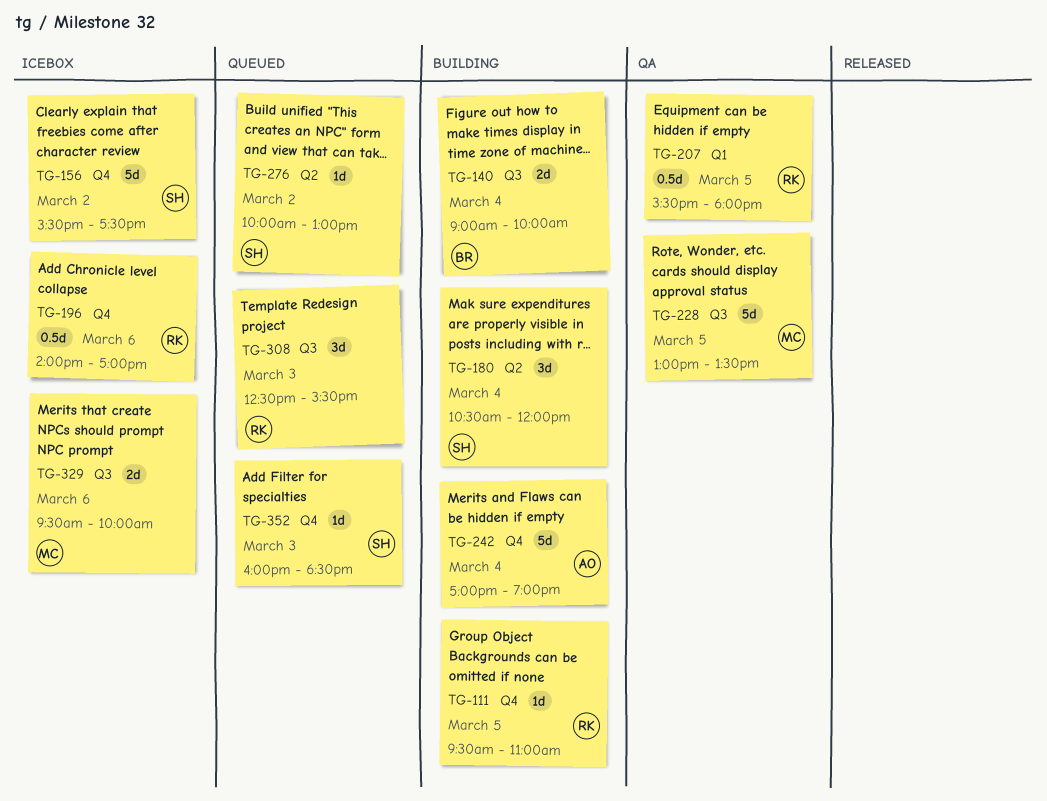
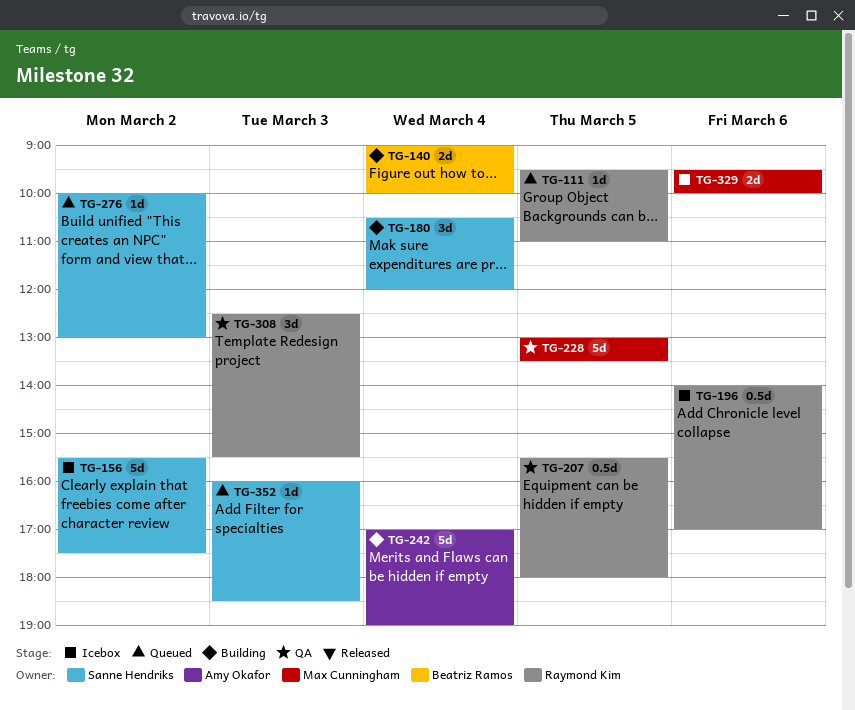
TG-111, status: Building -> Queued
TG-308, status: Queued -> QA

